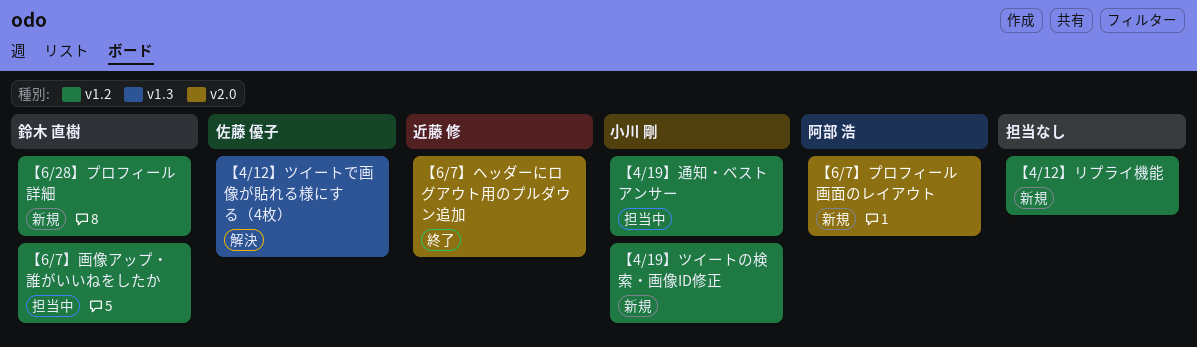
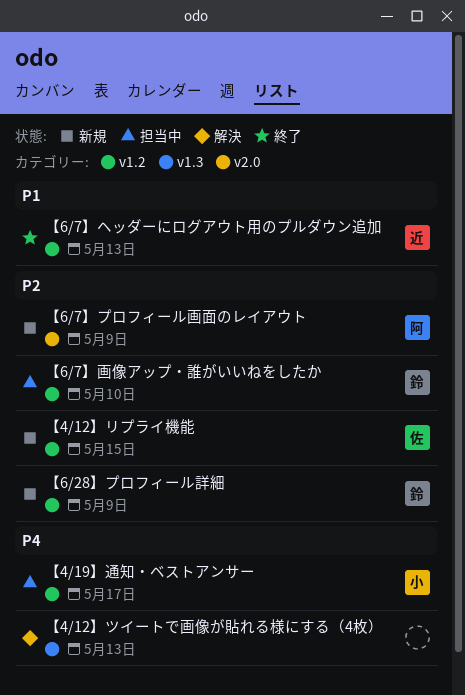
【4/12】ツイートで画像が貼れる様にする（4枚）, owner: 佐藤 優子 -> none
【4/12】リプライ機能, owner: none -> 佐藤 優子
【4/19】ツイートの検索・画像ID修正: present -> none
【6/7】ヘッダーにログアウト用のプルダウン追加, label: v2.0 -> v1.2

